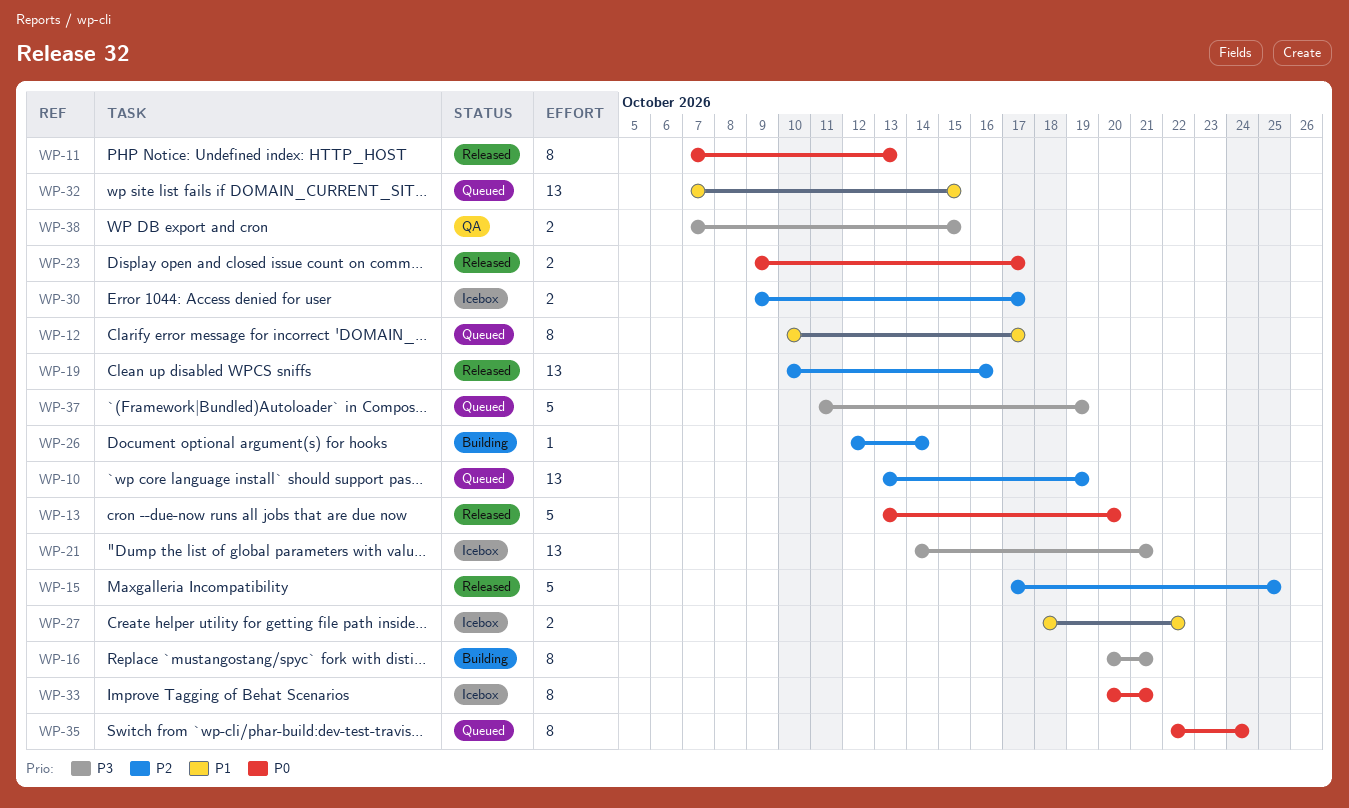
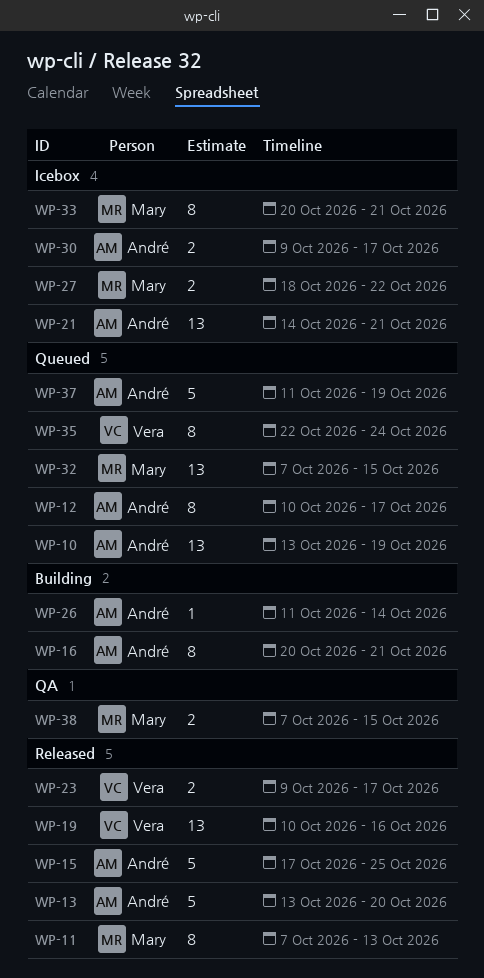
WP-26, start: Oct 12 -> Oct 11

